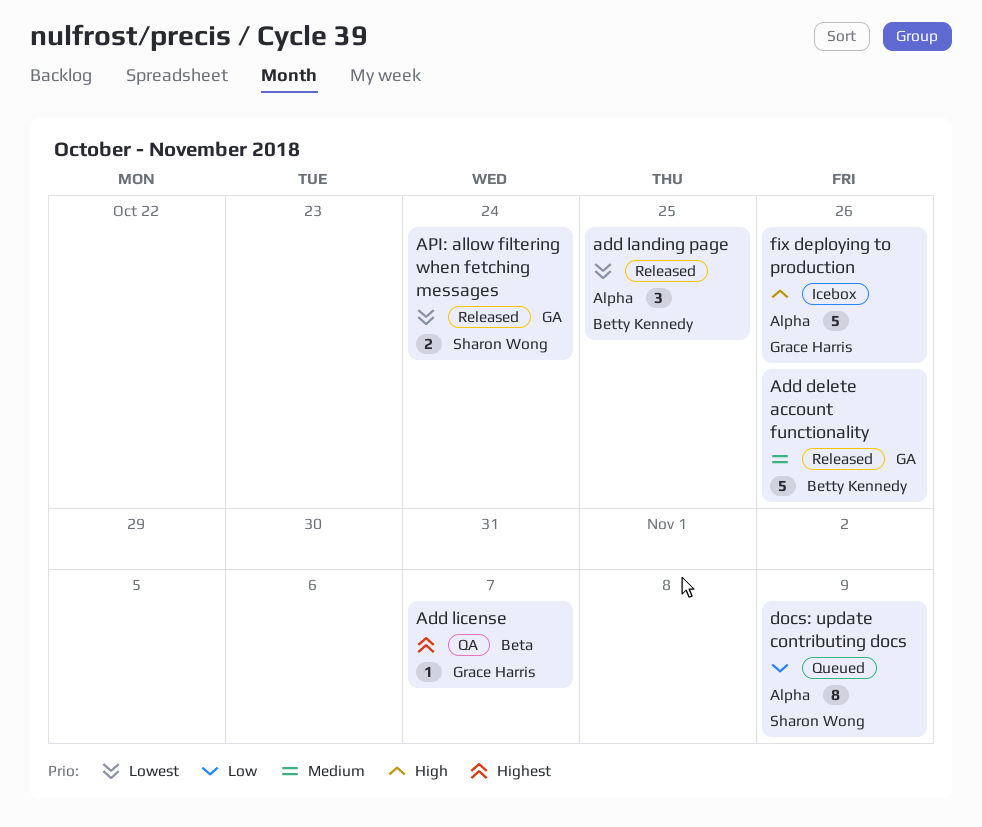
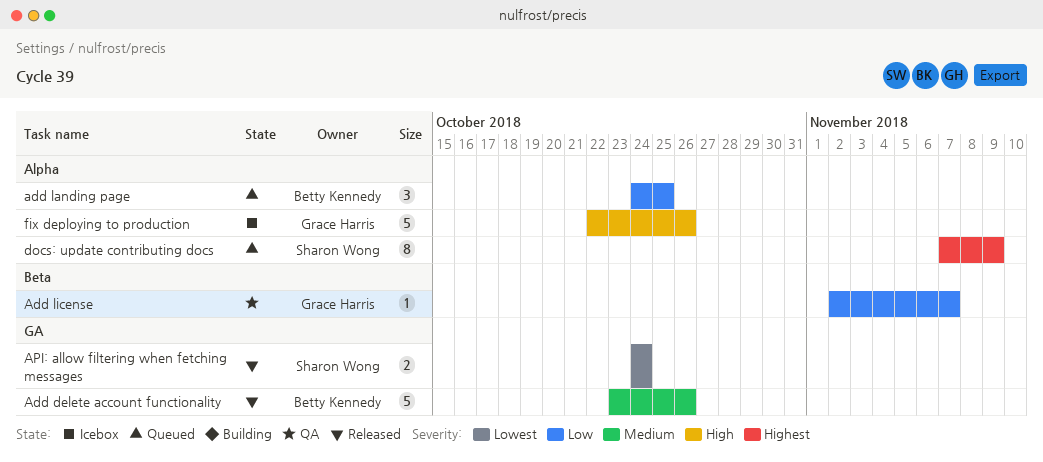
add landing page, status: Released -> Queued
add landing page, priority: Lowest -> Low
Add license, priority: Highest -> Low
docs: update contributing docs, priority: Low -> Highest

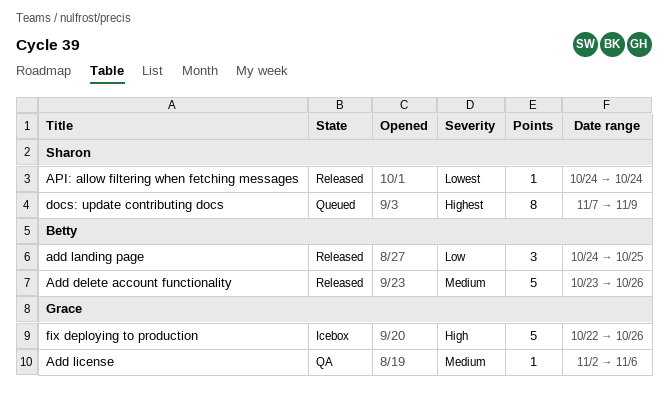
add landing page, status: Queued -> Released
Add license, priority: Low -> Medium
Add license, due: Nov 7 -> Nov 6
API: allow filtering when fetching messages, estimate: 2 -> 1

